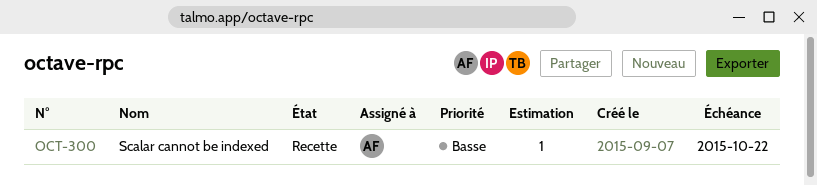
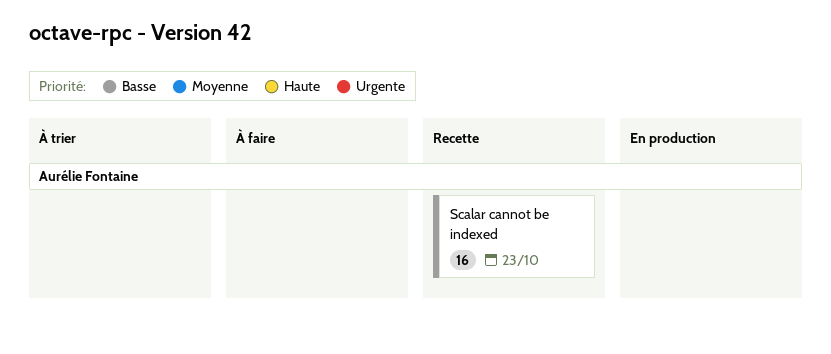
Scalar cannot be indexed, estimate: 1 -> 16
Scalar cannot be indexed, due: Oct 22 -> Oct 23

